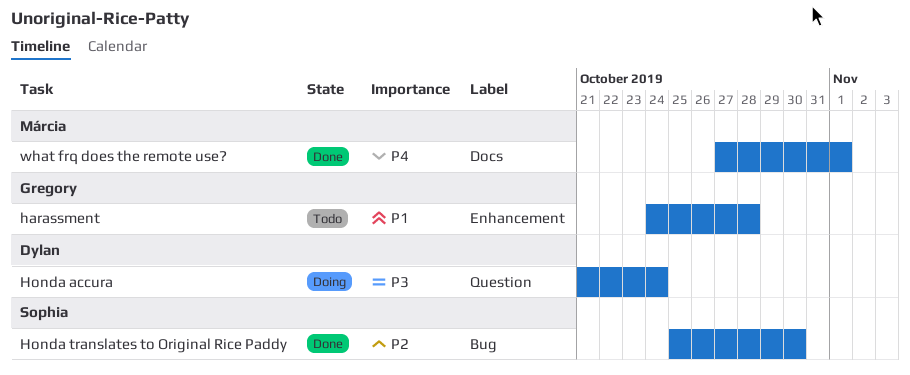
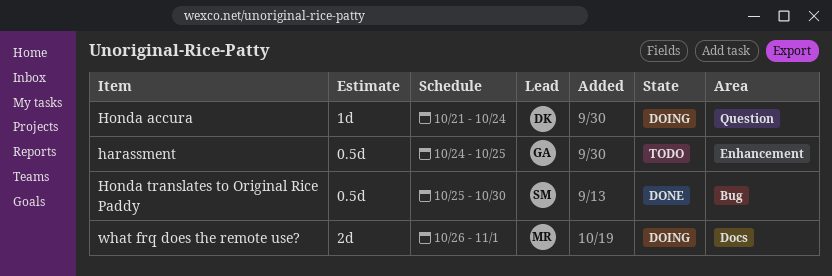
harassment, due: Oct 28 -> Oct 25
what frq does the remote use?, status: Done -> Doing
what frq does the remote use?, start: Oct 27 -> Oct 26

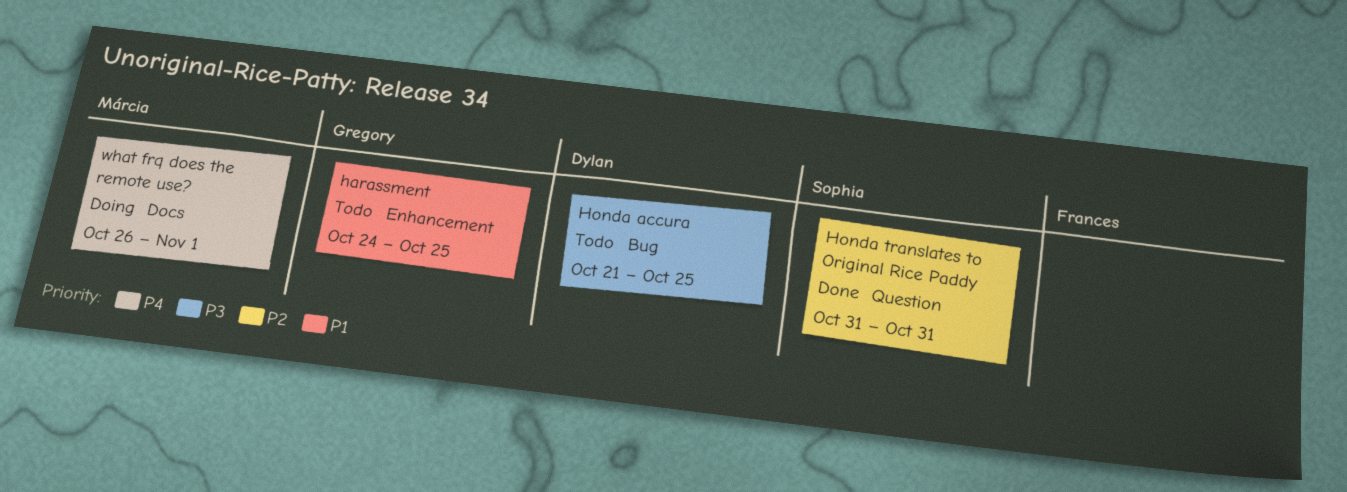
Honda accura, status: Doing -> Todo
Honda accura, label: Question -> Bug
Honda accura, due: Oct 24 -> Oct 25
Honda translates to Original Rice Paddy, label: Bug -> Question
Honda translates to Original Rice Paddy, start: Oct 25 -> Oct 31
Honda translates to Original Rice Paddy, due: Oct 30 -> Oct 31

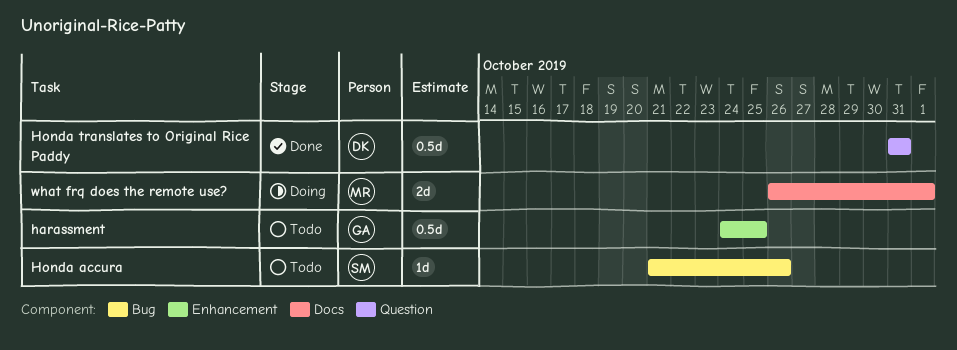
Honda accura, owner: Dylan -> Sophia
Honda accura, due: Oct 25 -> Oct 26
Honda translates to Original Rice Paddy, owner: Sophia -> Dylan

